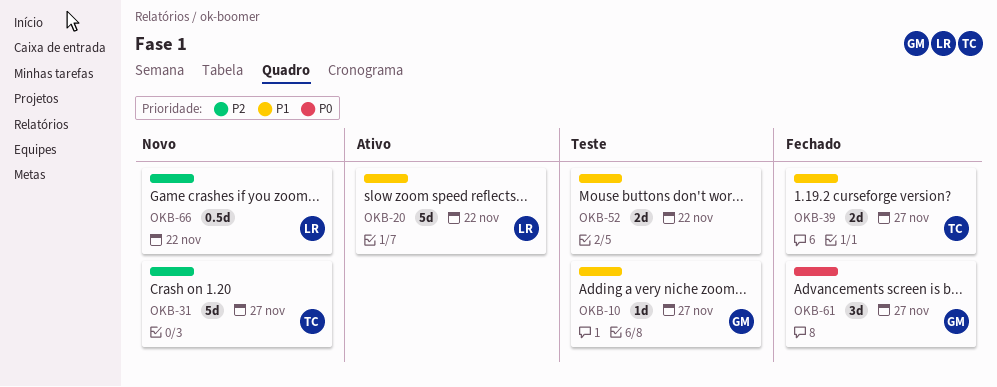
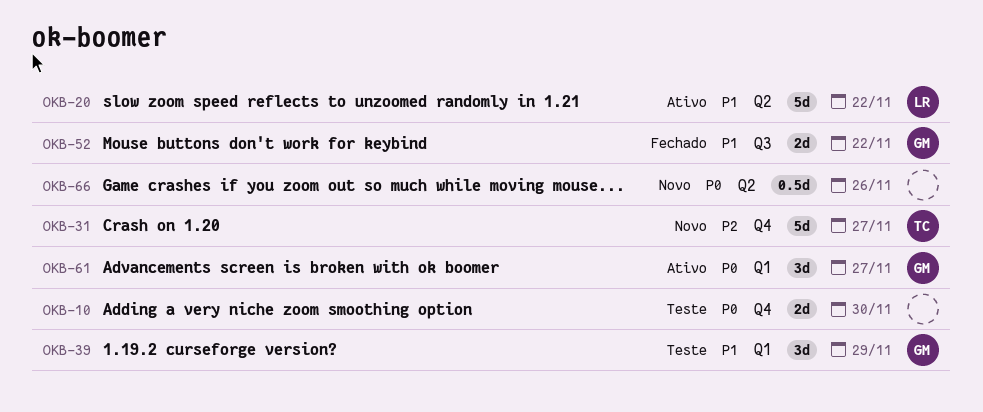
OKB-10, owner: GM -> none
OKB-10, priority: P1 -> P0
OKB-10, estimate: 1d -> 2d
OKB-10, due: Nov 27 -> Nov 30
OKB-39, status: Fechado -> Teste
OKB-39, owner: TC -> GM
OKB-39, estimate: 2d -> 3d
OKB-39, due: Nov 27 -> Nov 29
OKB-52, status: Teste -> Fechado
OKB-52, owner: none -> GM
OKB-61, status: Fechado -> Ativo
OKB-66, owner: LR -> none
OKB-66, priority: P2 -> P0
OKB-66, due: Nov 22 -> Nov 26

